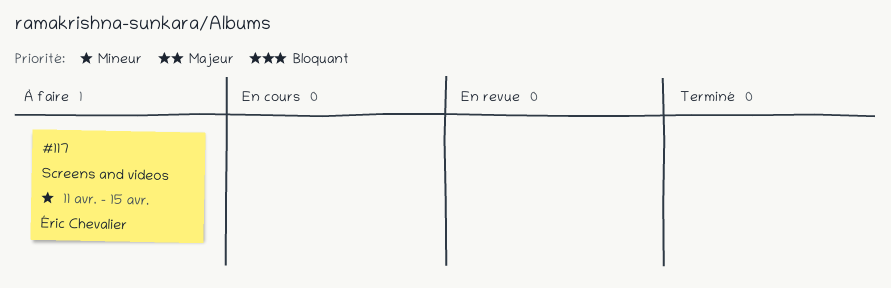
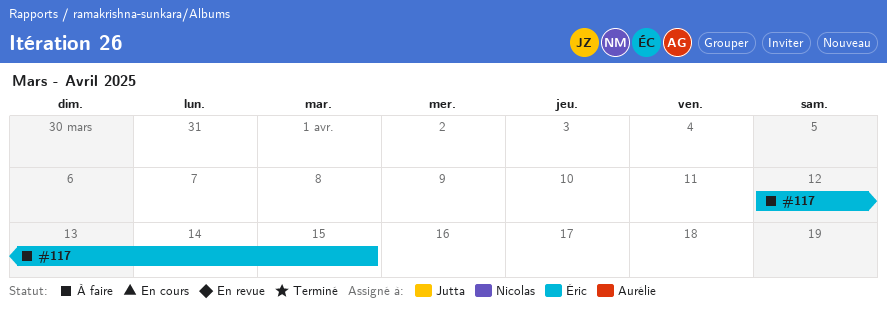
#117, start: Apr 11 -> Apr 12

